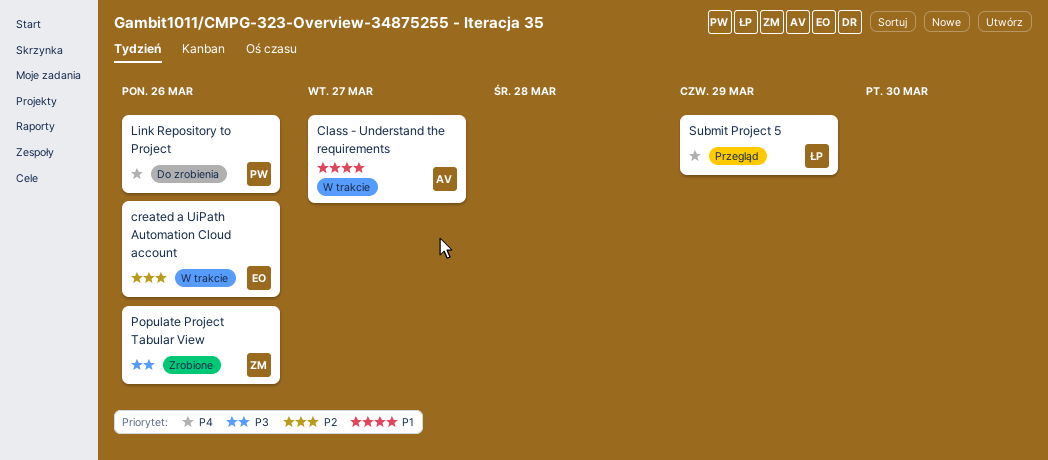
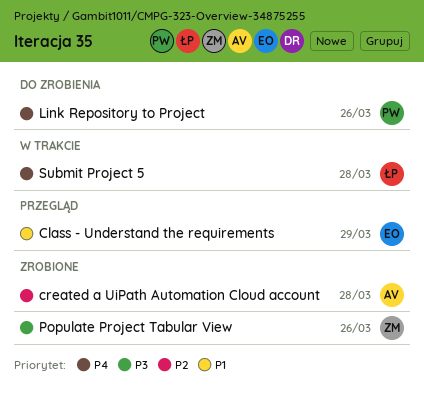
Class - Understand the requirements, status: W trakcie -> Przegląd
Class - Understand the requirements, owner: AV -> EO
Class - Understand the requirements, due: Mar 27 -> Mar 29
created a UiPath Automation Cloud account, status: W trakcie -> Zrobione
created a UiPath Automation Cloud account, owner: EO -> AV
created a UiPath Automation Cloud account, due: Mar 26 -> Mar 28
Submit Project 5, status: Przegląd -> W trakcie
Submit Project 5, due: Mar 29 -> Mar 28

